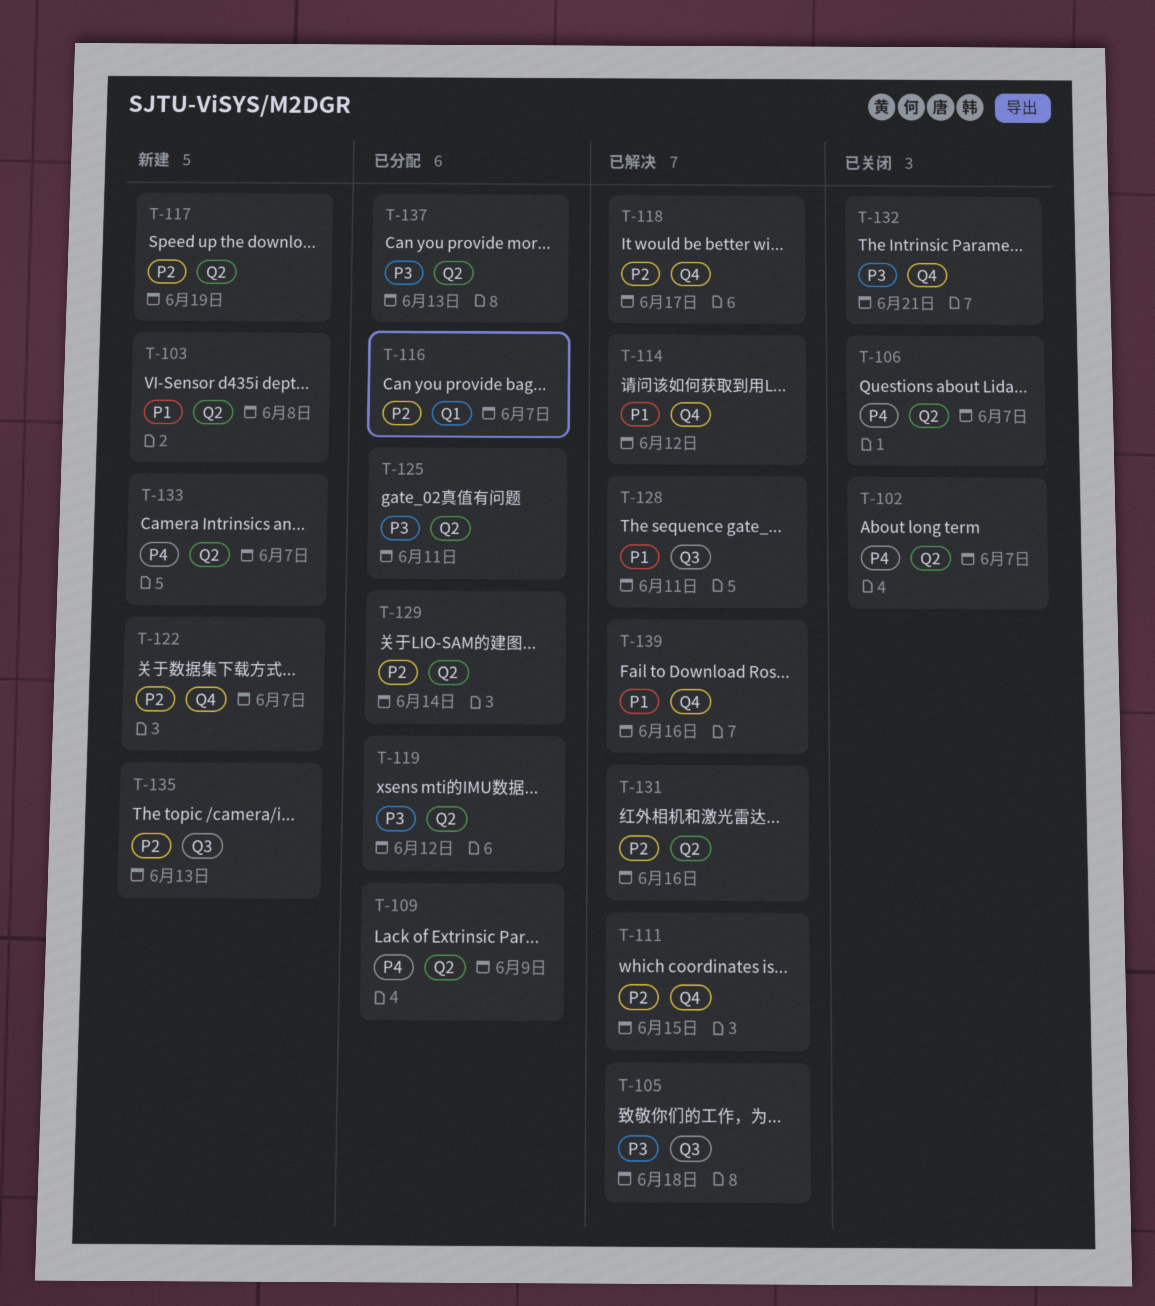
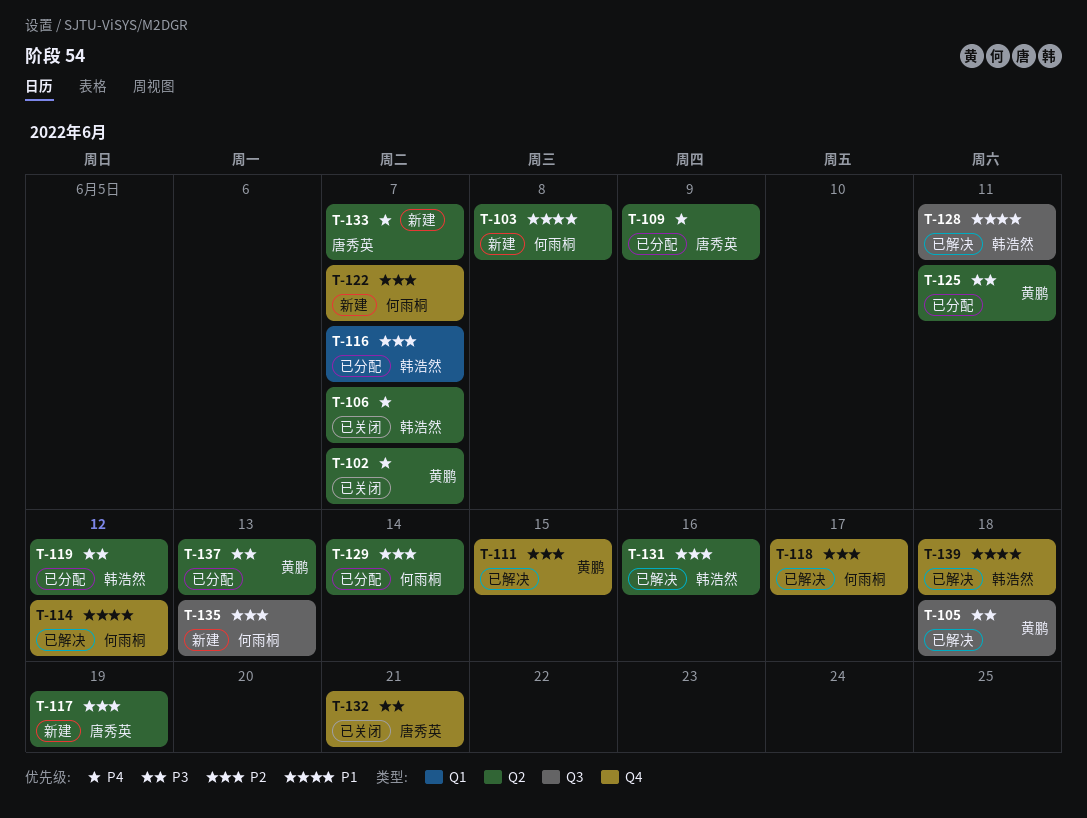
T-139, due: Jun 16 -> Jun 18

